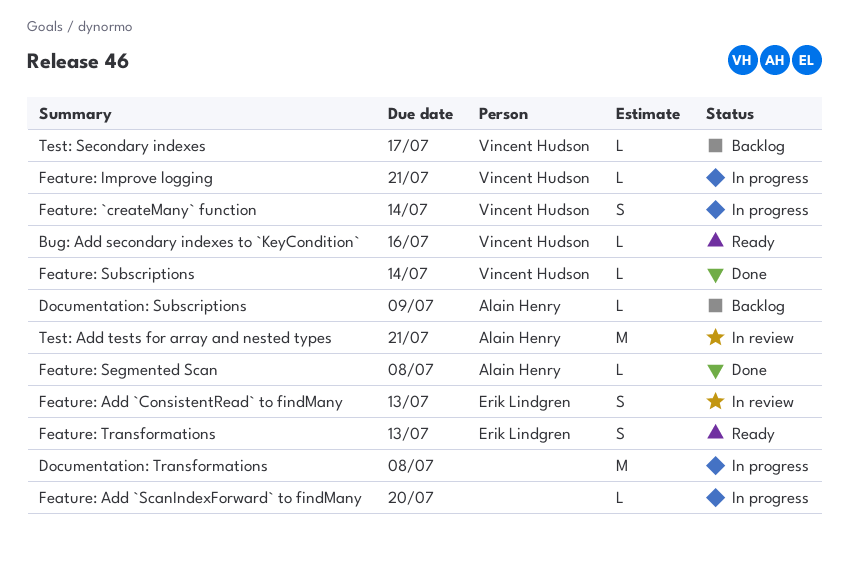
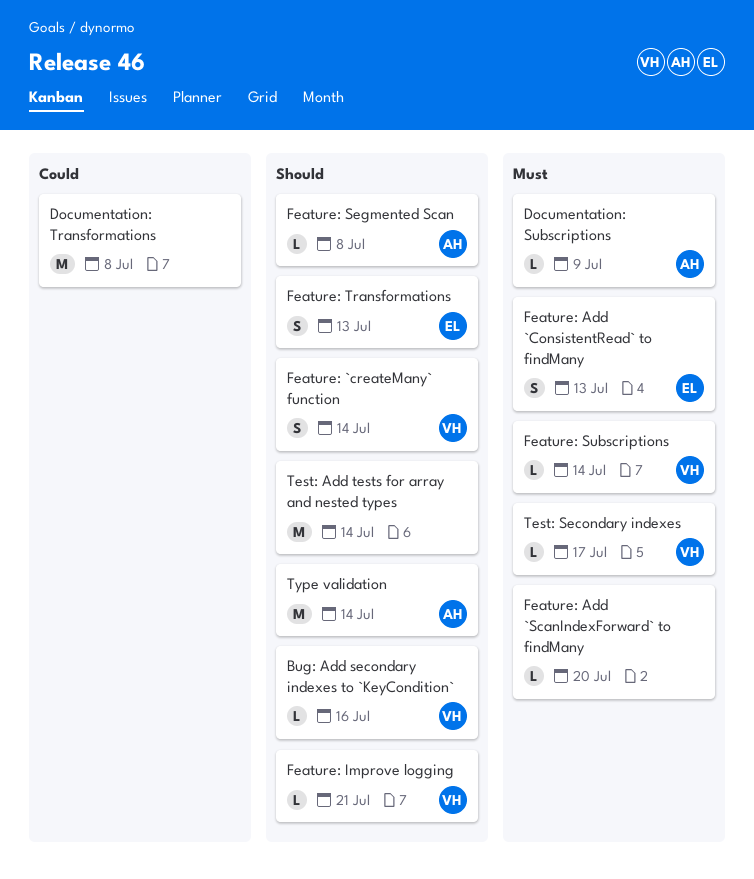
Test: Add tests for array and nested types, owner: Alain Henry -> none
Test: Add tests for array and nested types, due: Jul 21 -> Jul 14
Type validation: none -> present

